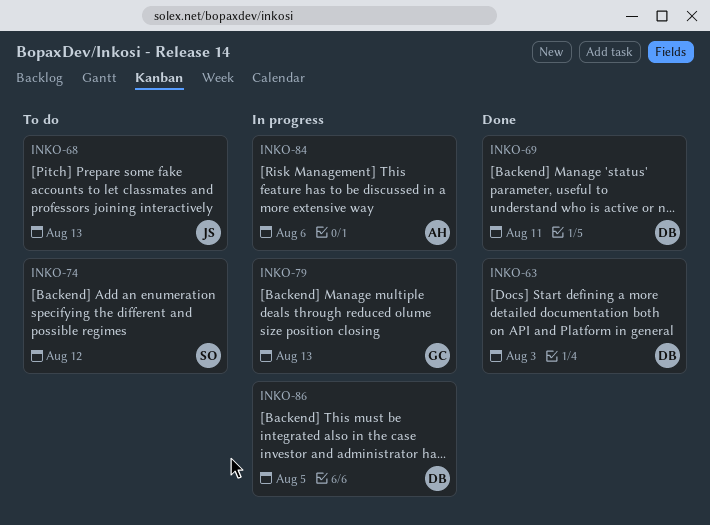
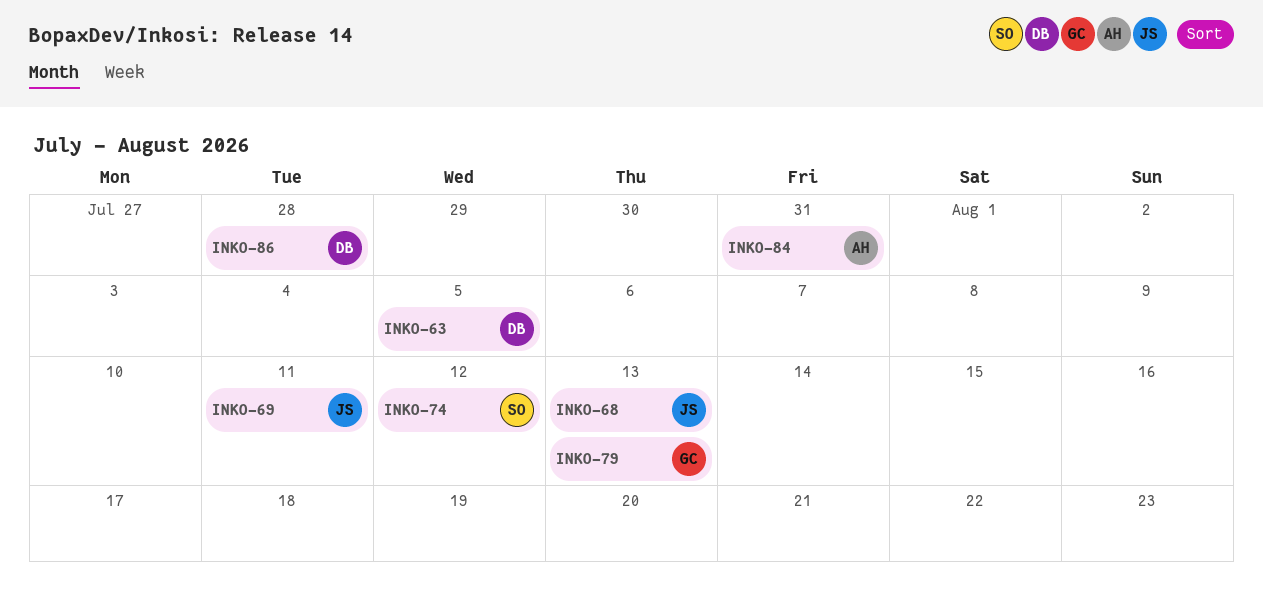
INKO-63, due: Aug 3 -> Aug 5
INKO-69, owner: DB -> JS
INKO-84, due: Aug 6 -> Jul 31
INKO-86, due: Aug 5 -> Jul 28

